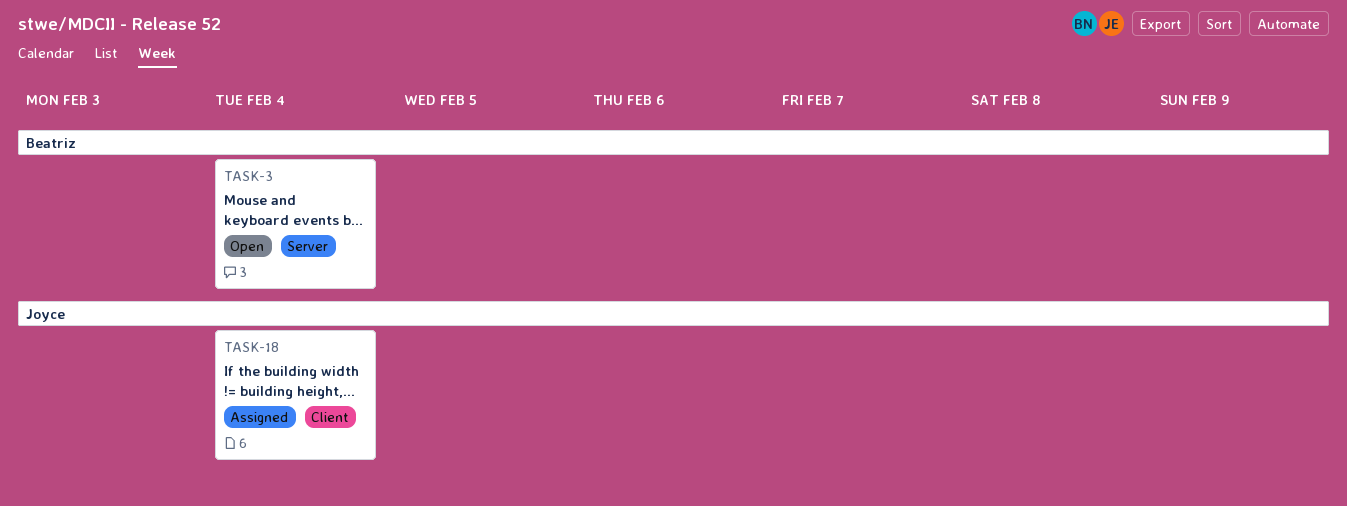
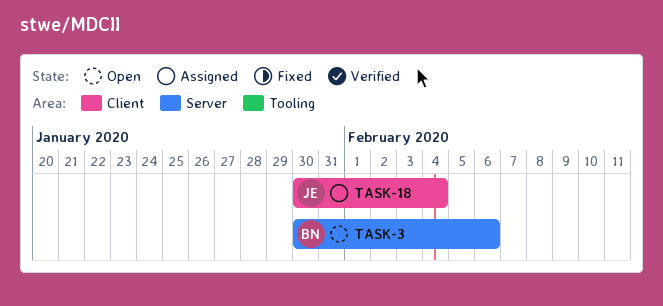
TASK-3, due: Feb 4 -> Feb 6

